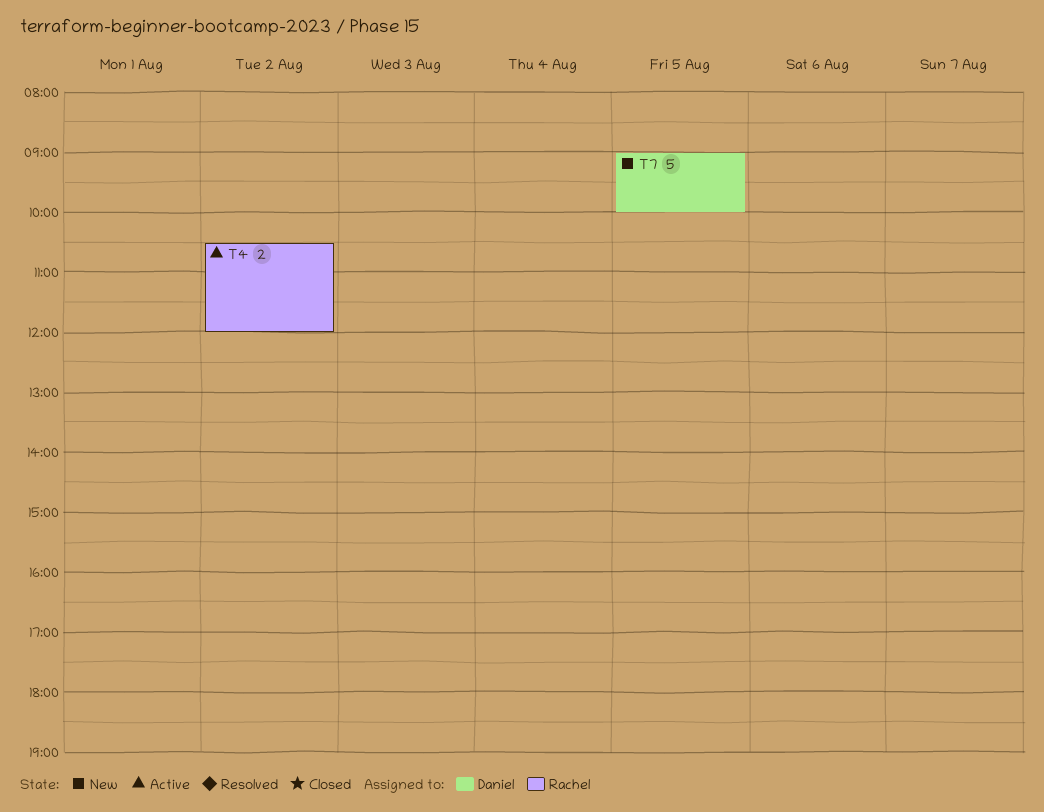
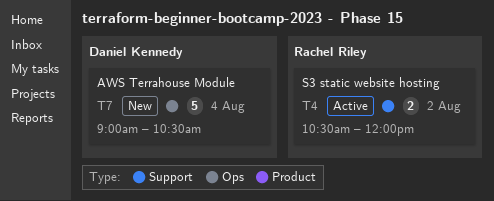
T7, day: Aug 5 -> Aug 4
T7, ends: 10:00 -> 10:30

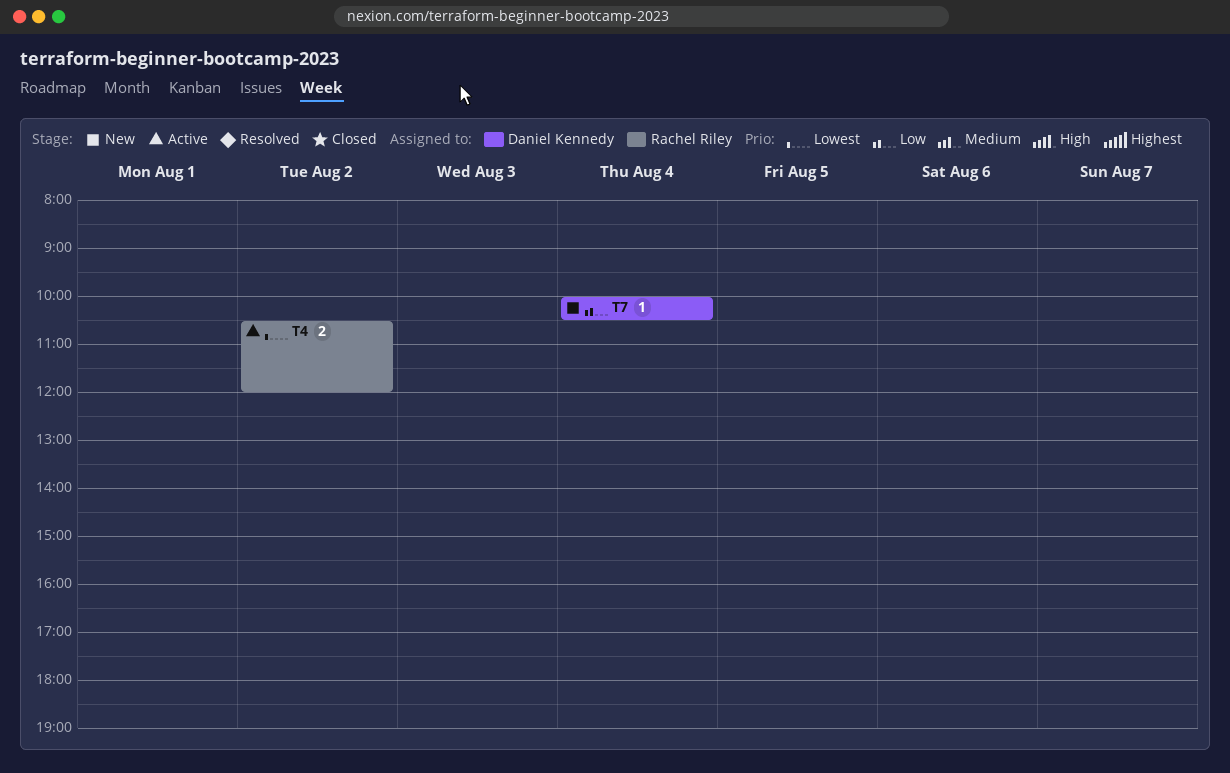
T7, estimate: 5 -> 1
T7, begins: 09:00 -> 10:00

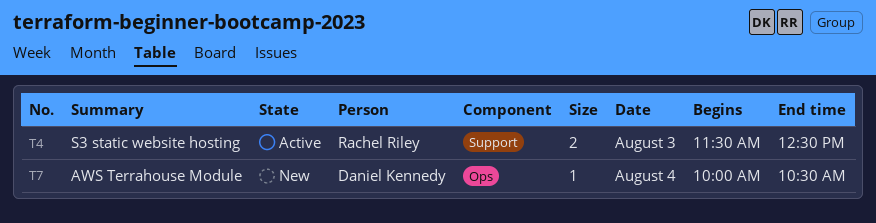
T4, day: Aug 2 -> Aug 3
T4, begins: 10:30 -> 11:30
T4, ends: 12:00 -> 12:30

